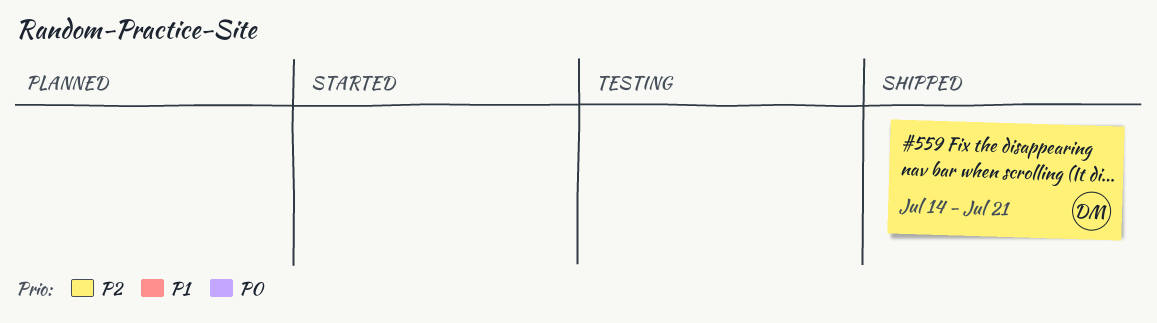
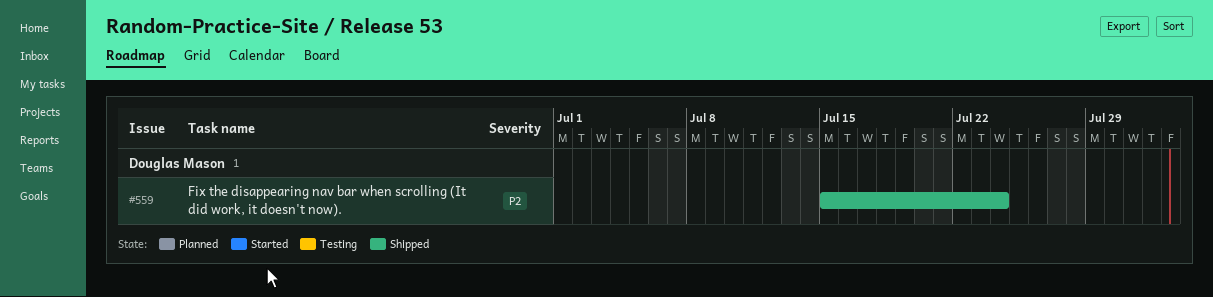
#559, start: Jul 14 -> Jul 15
#559, due: Jul 21 -> Jul 24

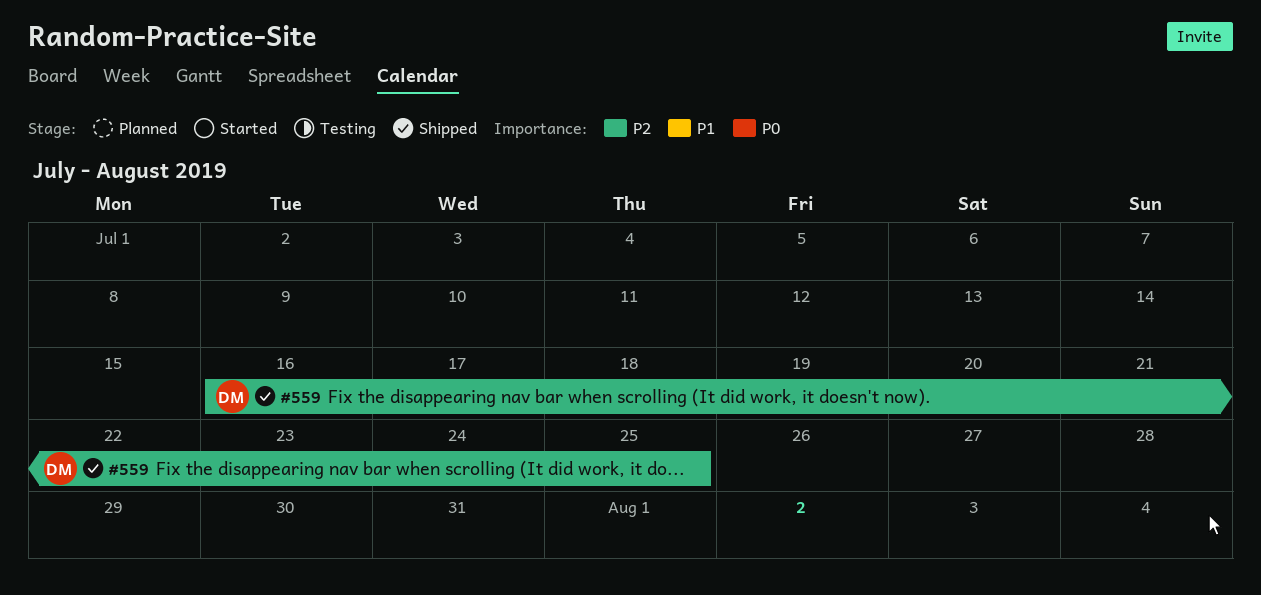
#559, start: Jul 15 -> Jul 16
#559, due: Jul 24 -> Jul 25

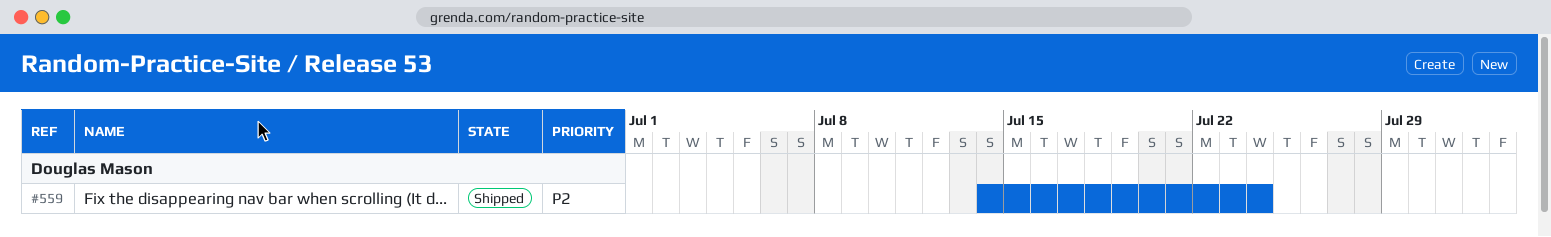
#559, start: Jul 16 -> Jul 14
#559, due: Jul 25 -> Jul 24

